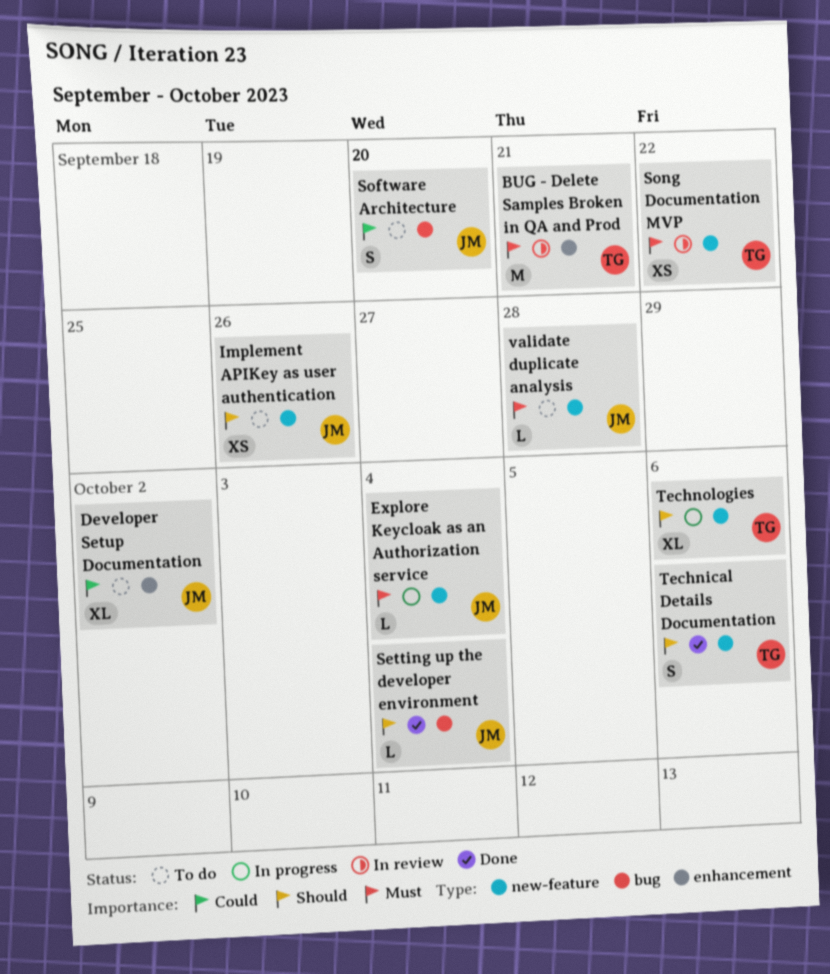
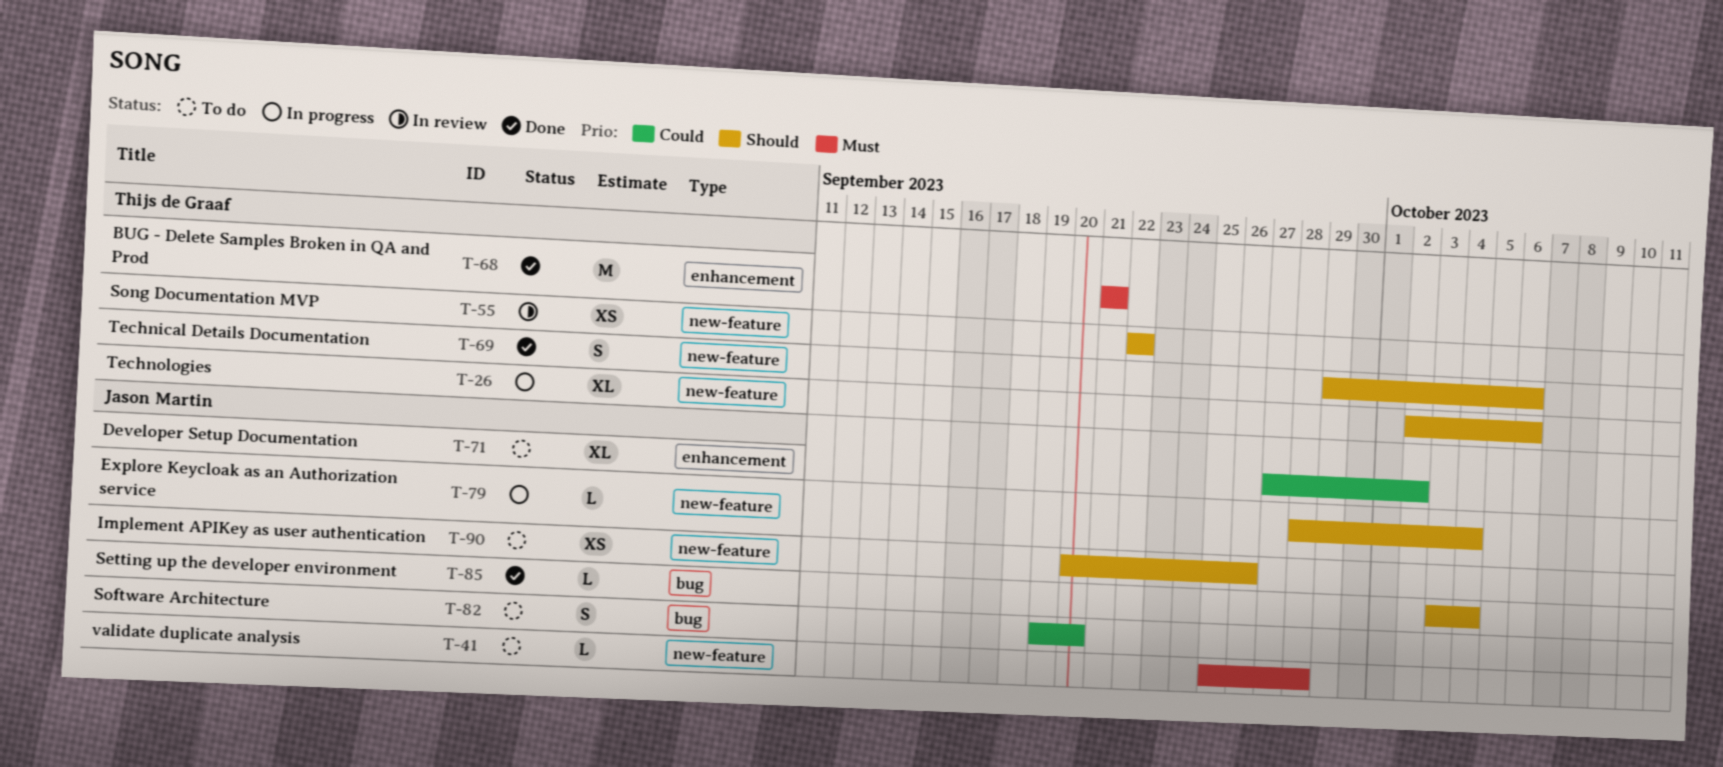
BUG - Delete Samples Broken in QA and Prod, status: In review -> Done
Explore Keycloak as an Authorization service, priority: Must -> Should
Song Documentation MVP, priority: Must -> Should

